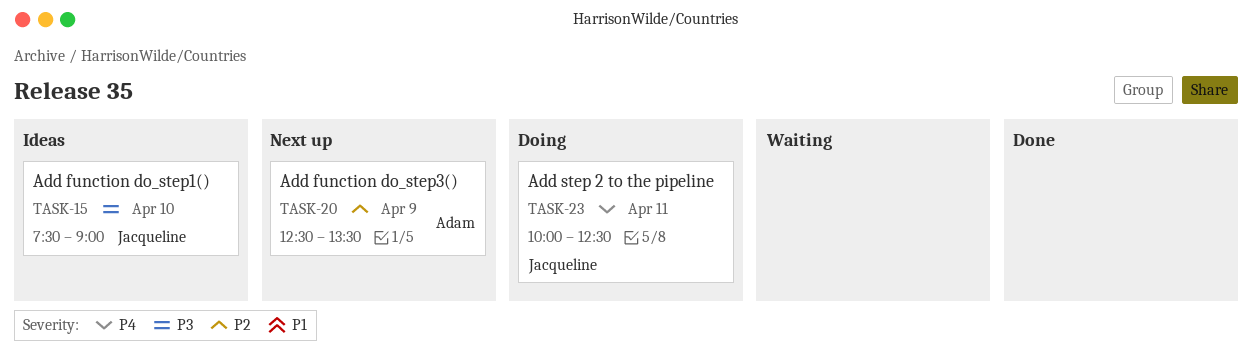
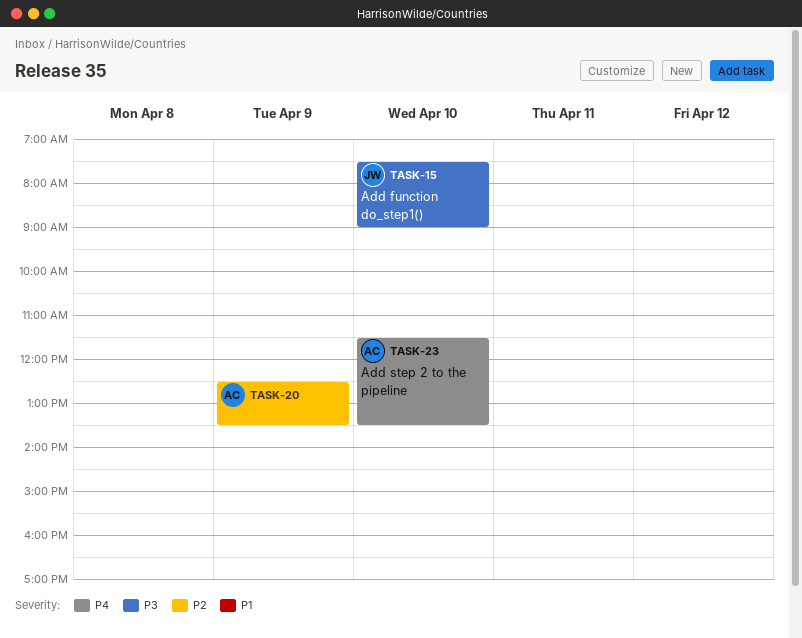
TASK-23, owner: Jacqueline -> Adam
TASK-23, day: Apr 11 -> Apr 10
TASK-23, begins: 10:00 -> 11:30
TASK-23, ends: 12:30 -> 13:30

